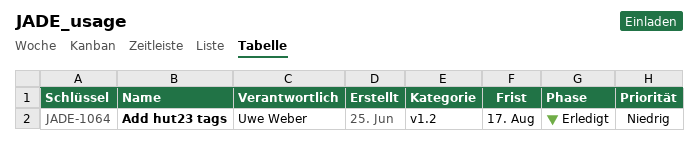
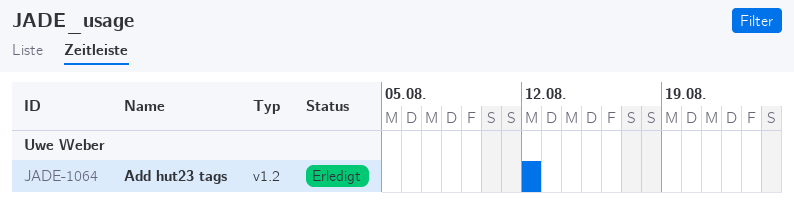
JADE-1064, due: Aug 17 -> Aug 12

